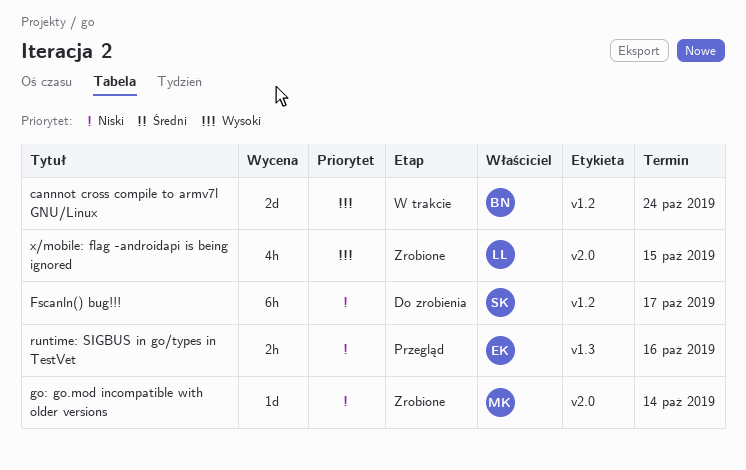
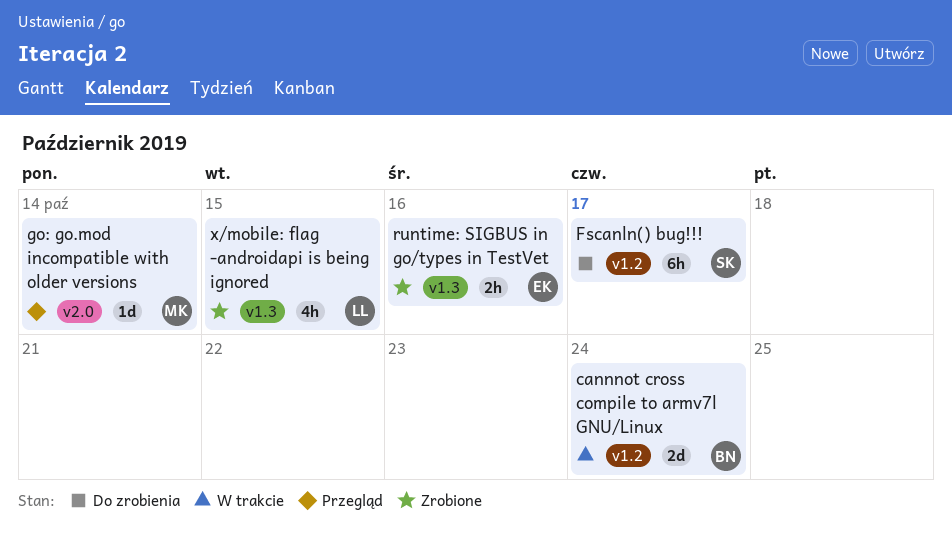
go: go.mod incompatible with older versions, status: Zrobione -> Przegląd
runtime: SIGBUS in go/types in TestVet, status: Przegląd -> Zrobione
x/mobile: flag -androidapi is being ignored, label: v2.0 -> v1.3

